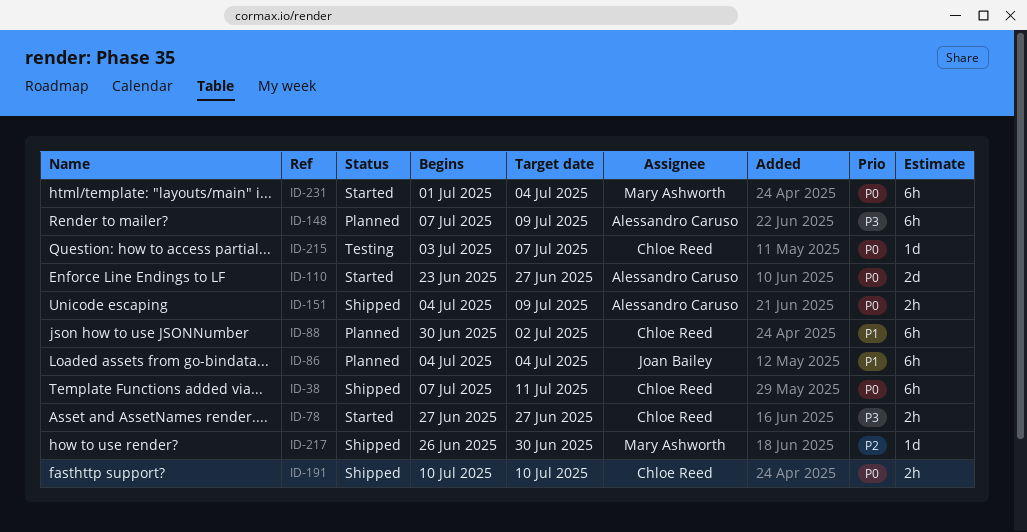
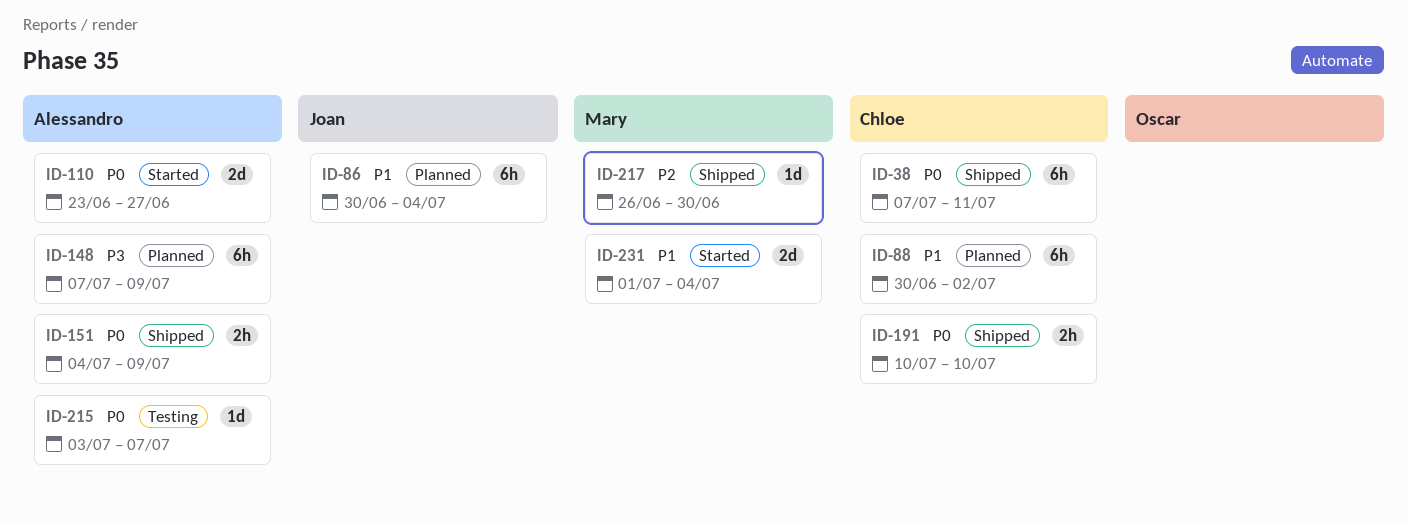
ID-78: present -> none
ID-86, start: Jul 4 -> Jun 30
ID-215, owner: Chloe Reed -> Alessandro Caruso
ID-231, priority: P0 -> P1
ID-231, estimate: 6h -> 2d

